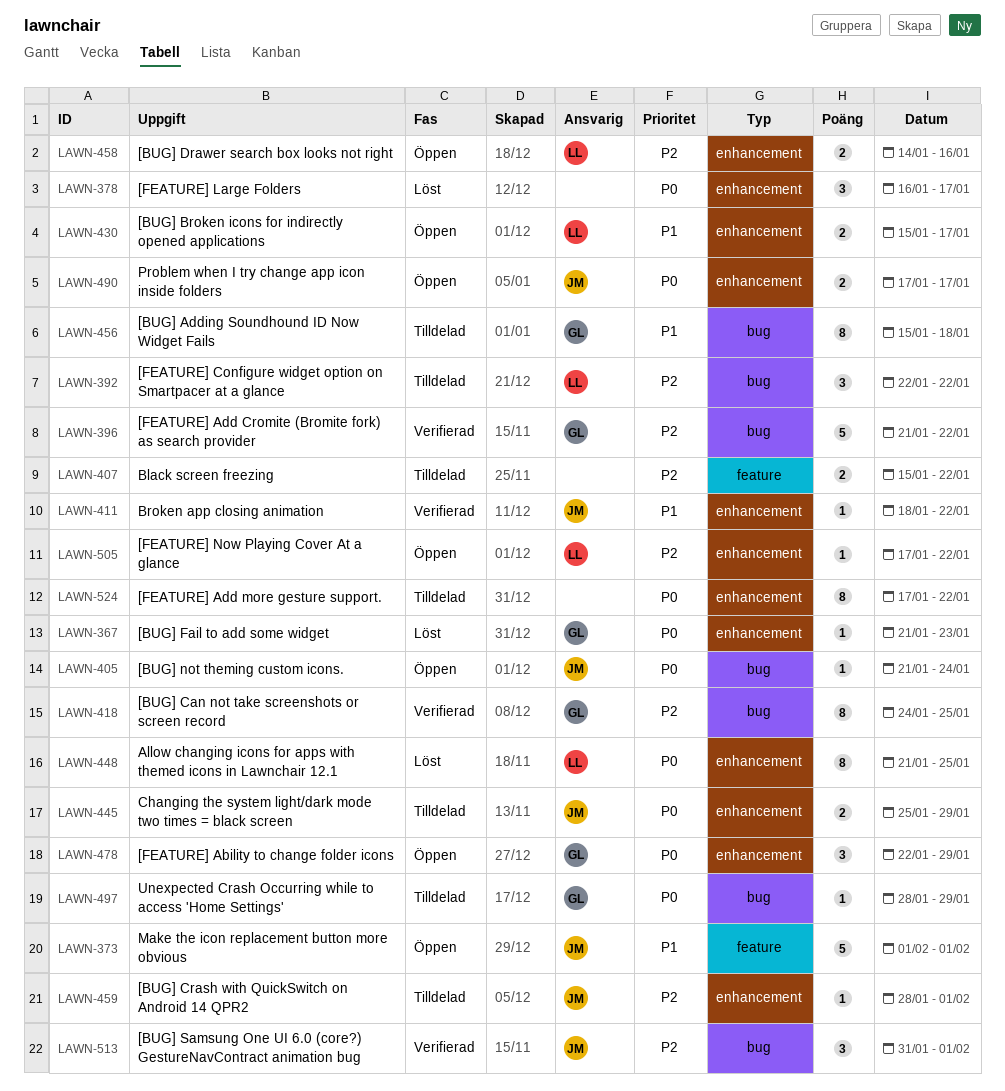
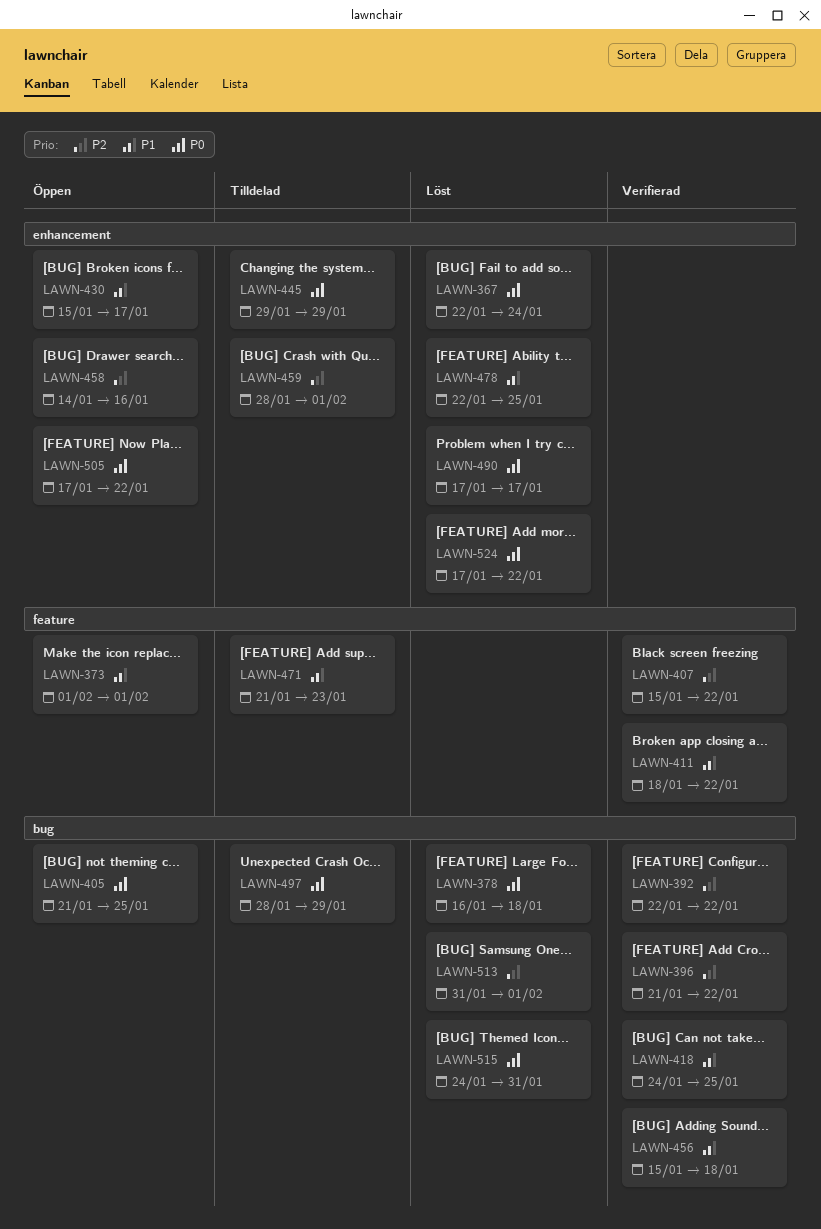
LAWN-367, start: Jan 21 -> Jan 22
LAWN-367, due: Jan 23 -> Jan 24
LAWN-378, label: enhancement -> bug
LAWN-378, due: Jan 17 -> Jan 18
LAWN-392, status: Tilldelad -> Verifierad
LAWN-405, due: Jan 24 -> Jan 25
LAWN-407, status: Tilldelad -> Verifierad
LAWN-411, label: enhancement -> feature
LAWN-418, priority: P2 -> P1
LAWN-445, start: Jan 25 -> Jan 29
LAWN-448: present -> none
LAWN-456, status: Tilldelad -> Verifierad
LAWN-471: none -> present
LAWN-478, status: Öppen -> Löst
LAWN-478, priority: P0 -> P1
LAWN-478, due: Jan 29 -> Jan 25
LAWN-490, status: Öppen -> Löst
LAWN-505, priority: P2 -> P0
LAWN-513, status: Verifierad -> Löst
LAWN-515: none -> present
LAWN-524, status: Tilldelad -> Löst

